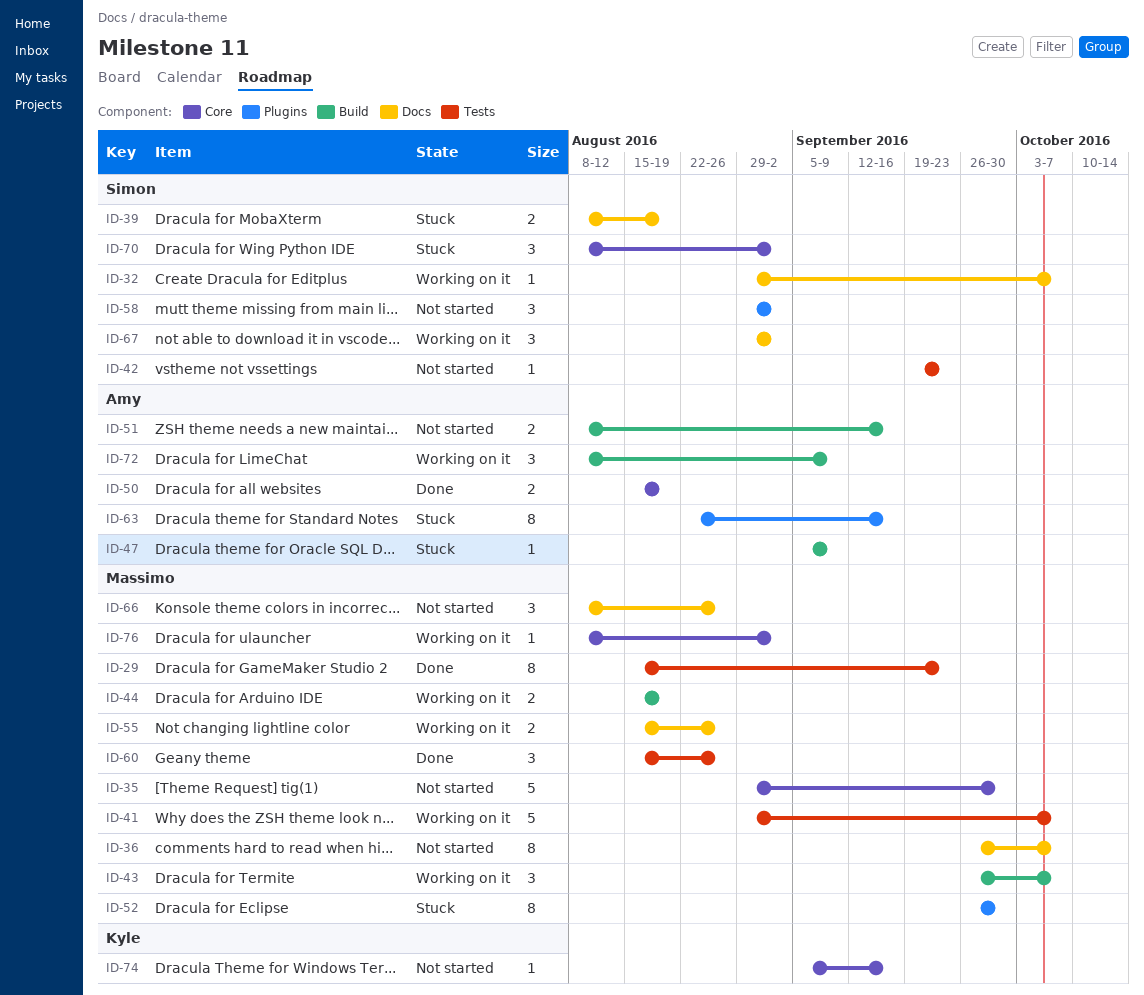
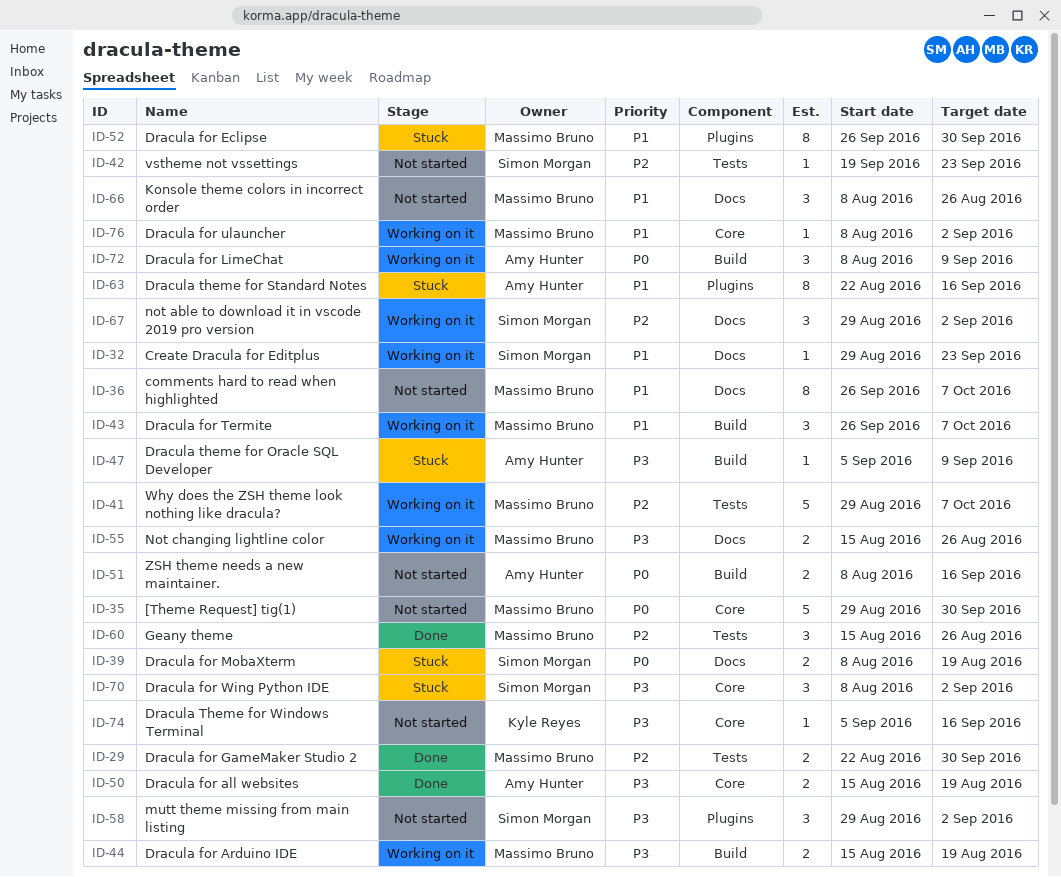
ID-29, estimate: 8 -> 2
ID-29, start: Aug 15 -> Aug 22
ID-29, due: Sep 23 -> Sep 30
ID-32, due: Oct 7 -> Sep 23

